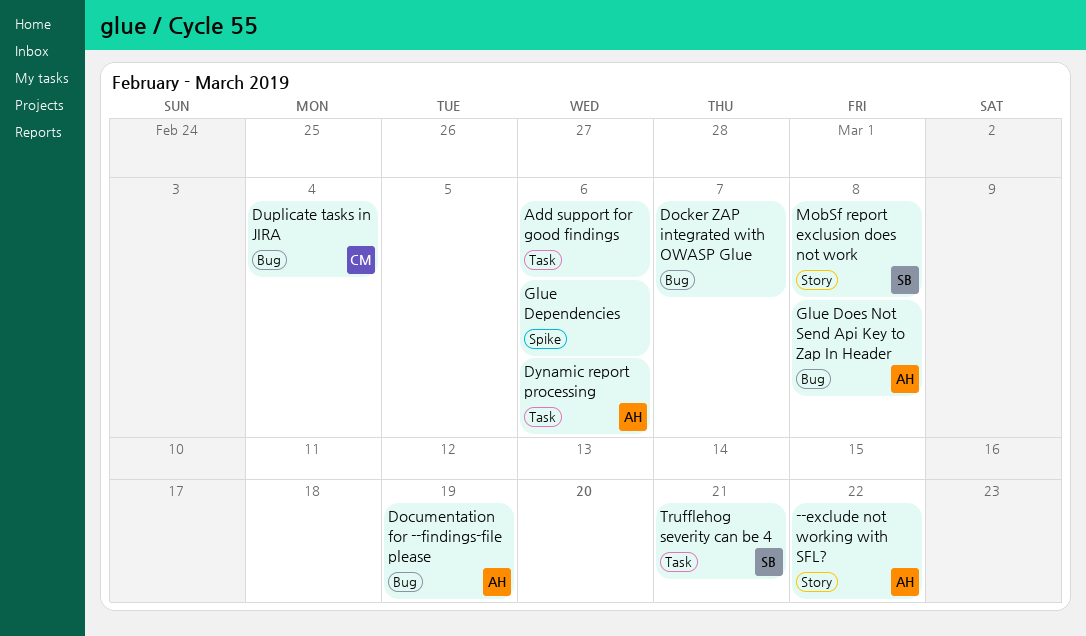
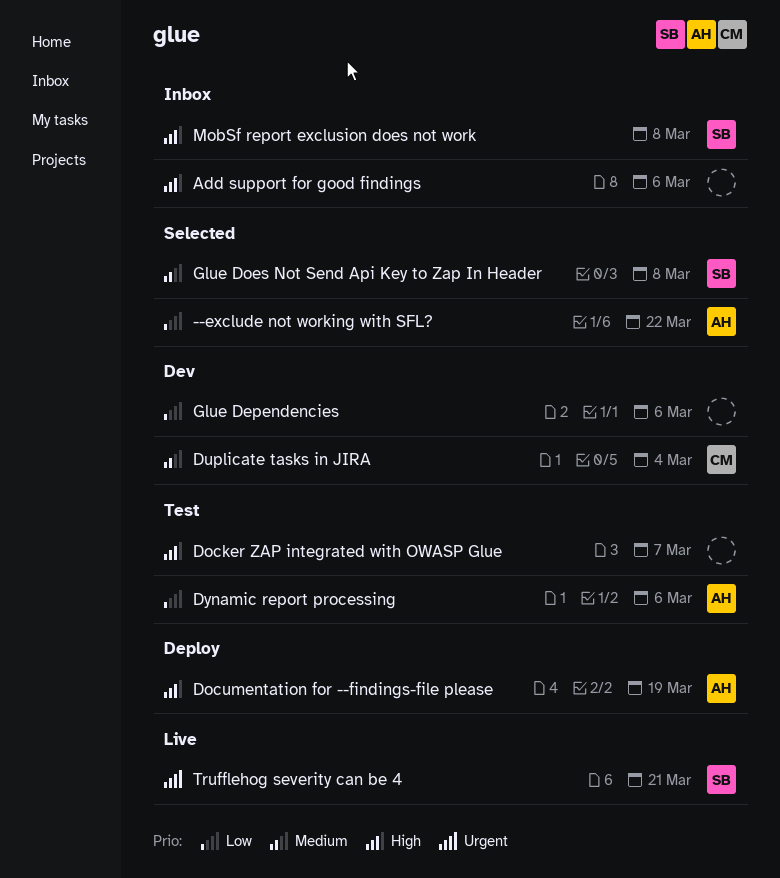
Glue Does Not Send Api Key to Zap In Header, owner: AH -> SB

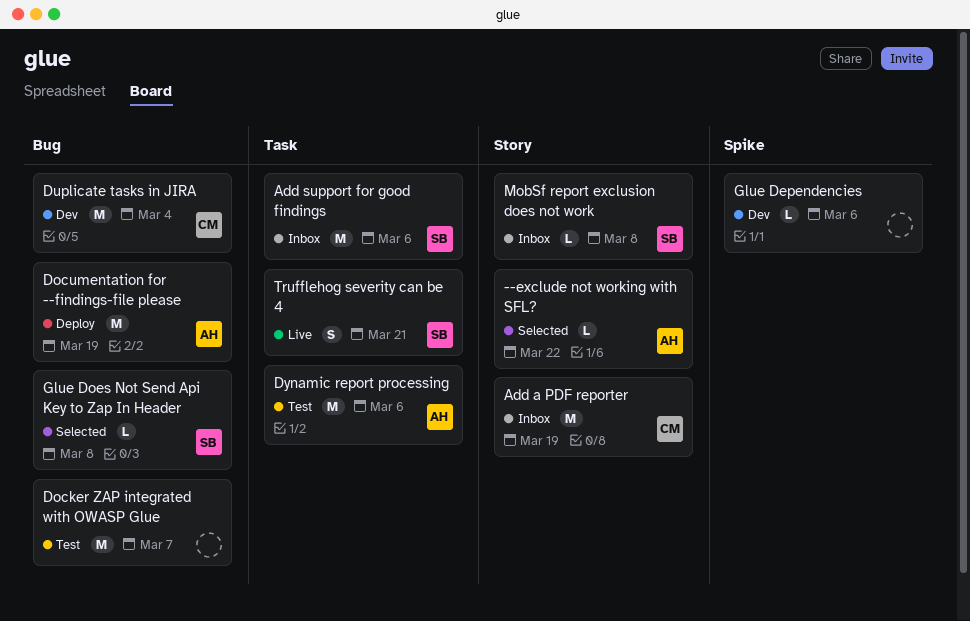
Add a PDF reporter: none -> present
Add support for good findings, owner: none -> SB

